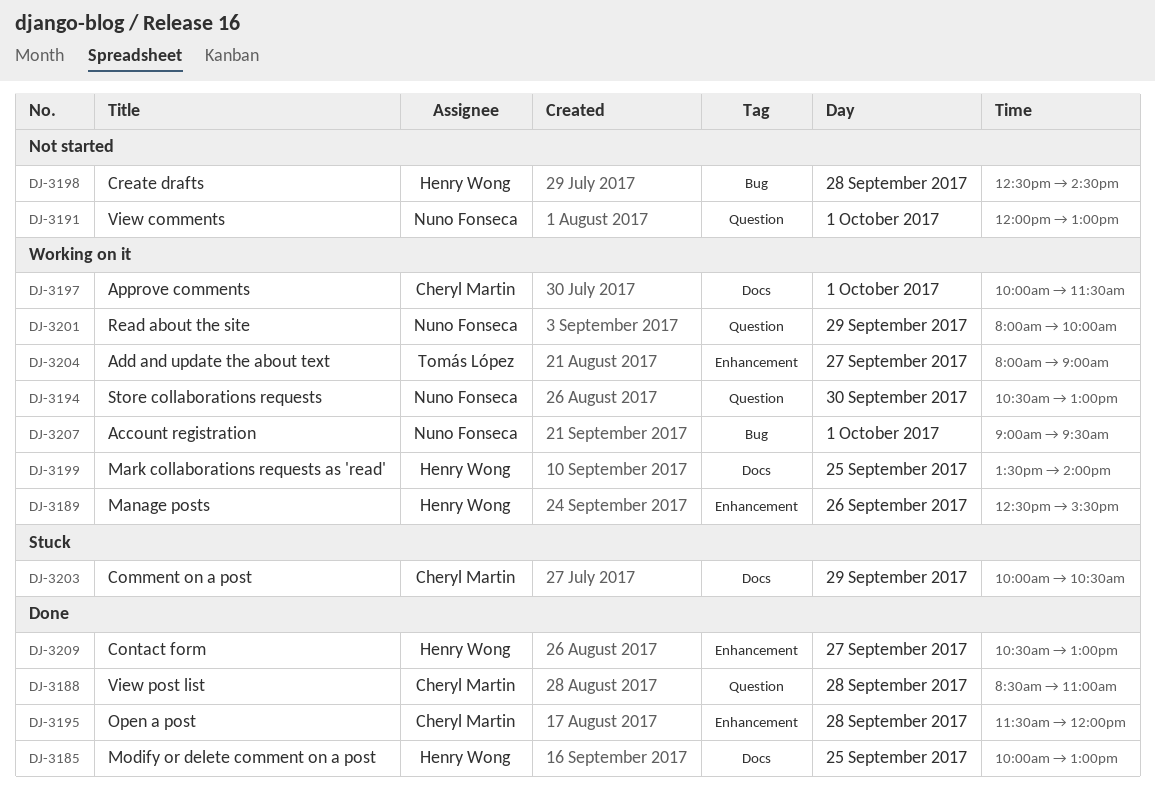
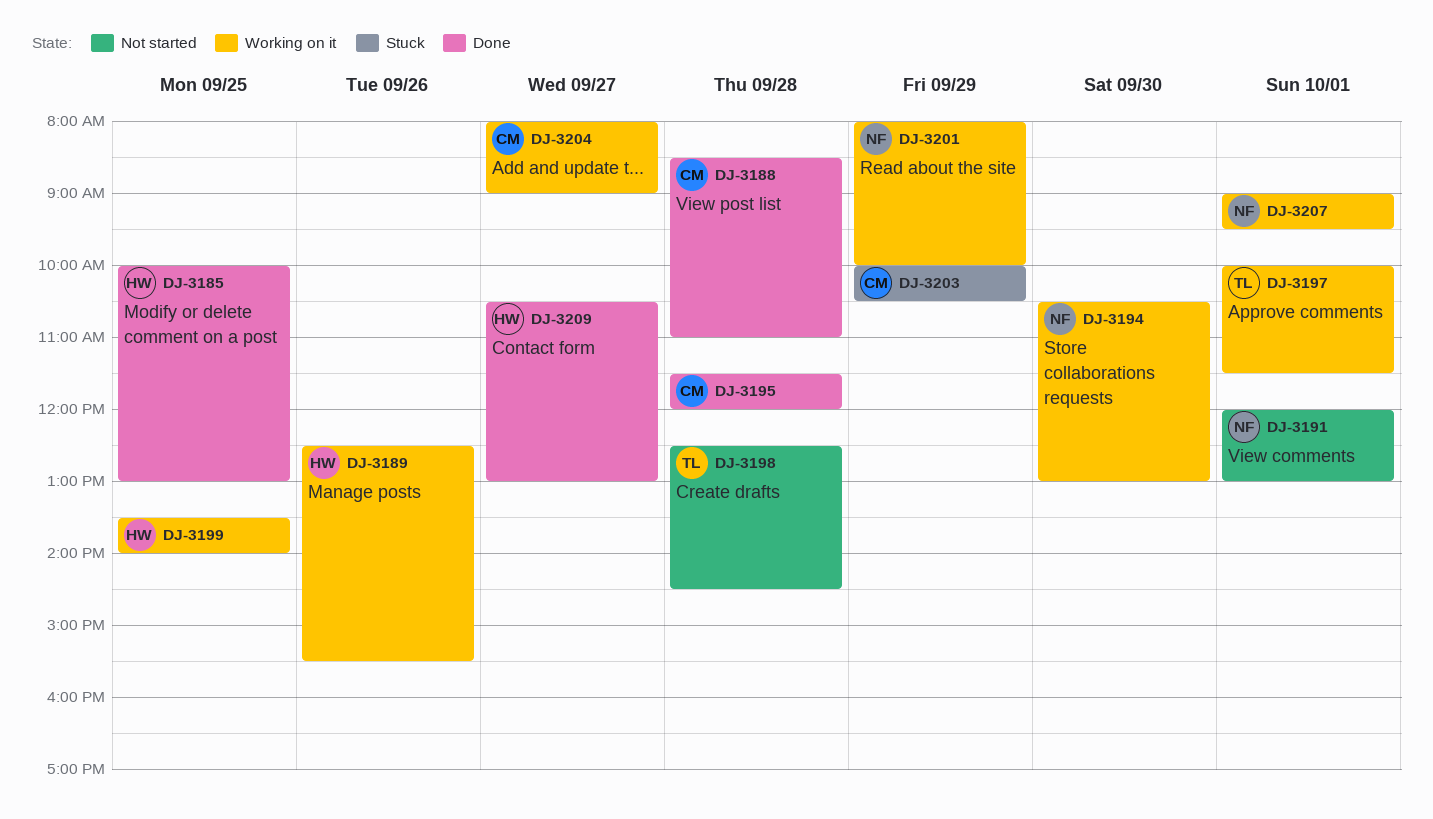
DJ-3197, owner: Cheryl Martin -> Tomás López
DJ-3198, owner: Henry Wong -> Tomás López
DJ-3204, owner: Tomás López -> Cheryl Martin

